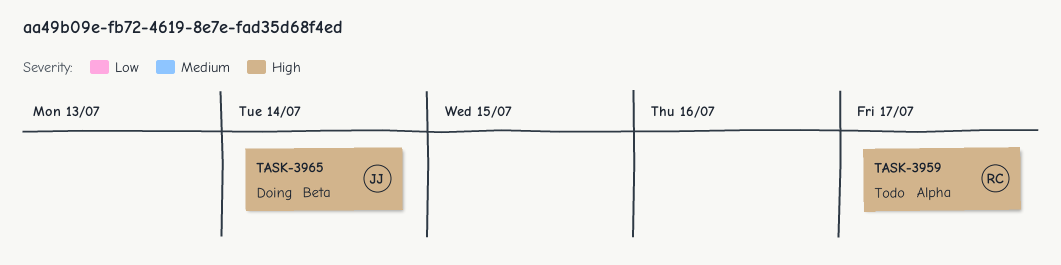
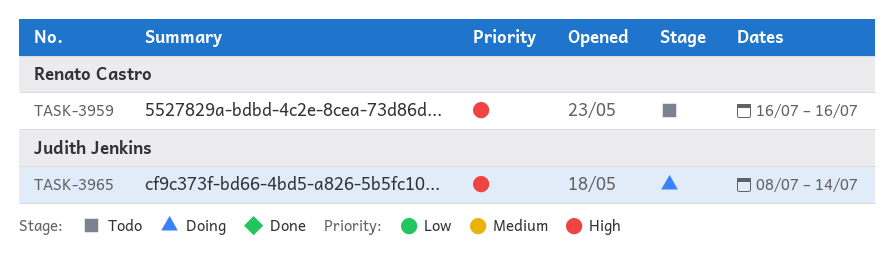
TASK-3959, due: Jul 17 -> Jul 16

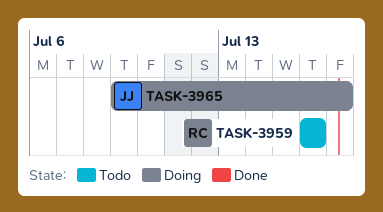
TASK-3965, start: Jul 8 -> Jul 9
TASK-3965, due: Jul 14 -> Jul 17

